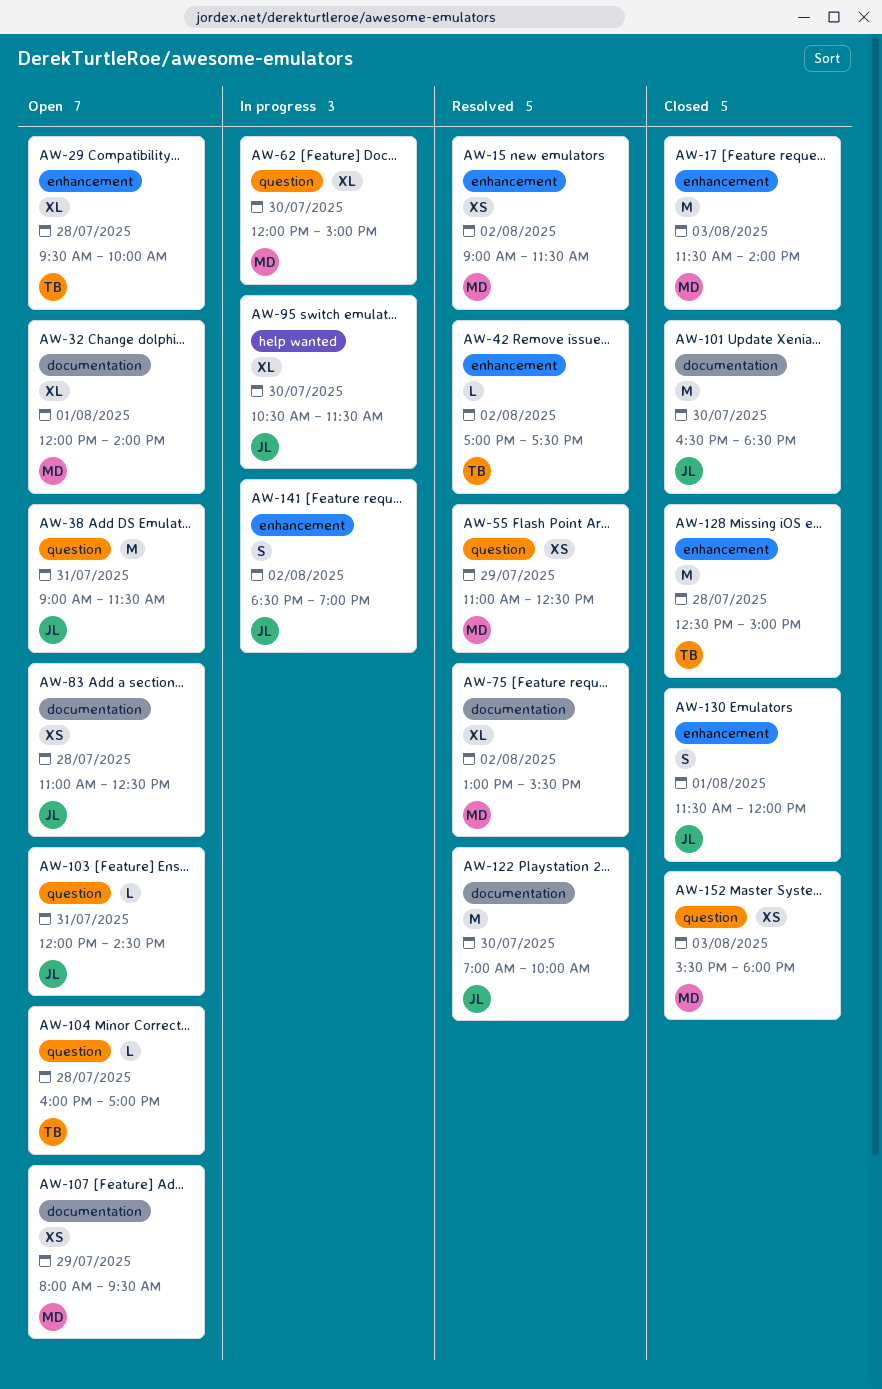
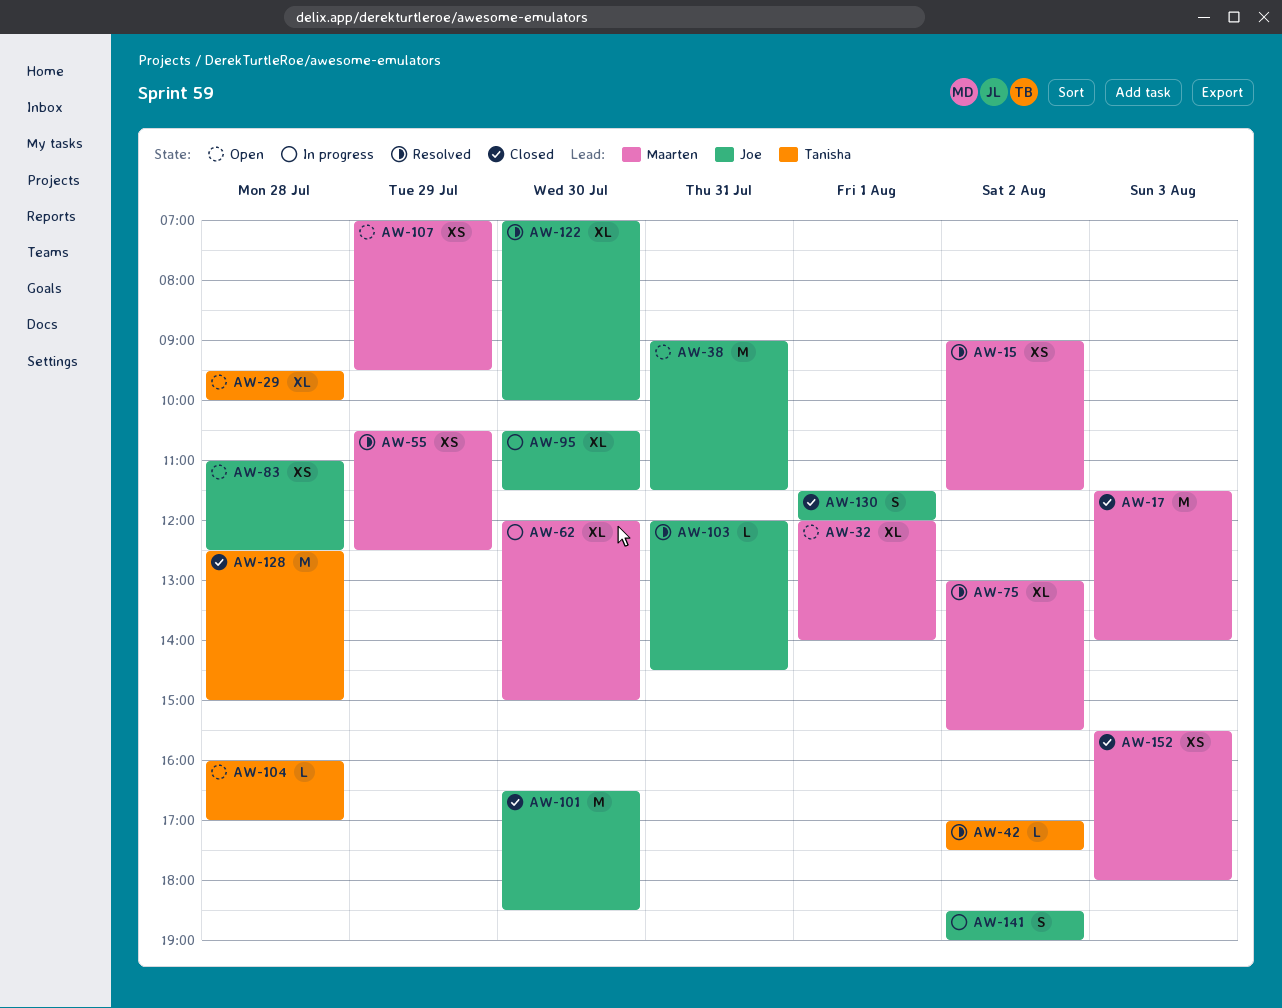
AW-55, begins: 11:00 -> 10:30
AW-103, status: Open -> Resolved
AW-107, begins: 08:00 -> 07:00
AW-122, estimate: M -> XL

